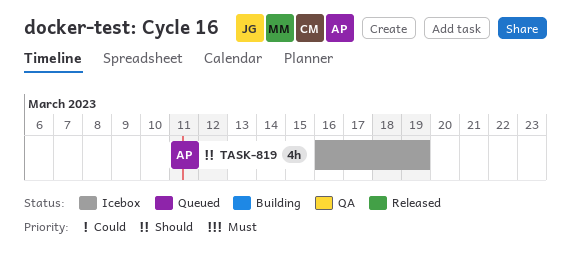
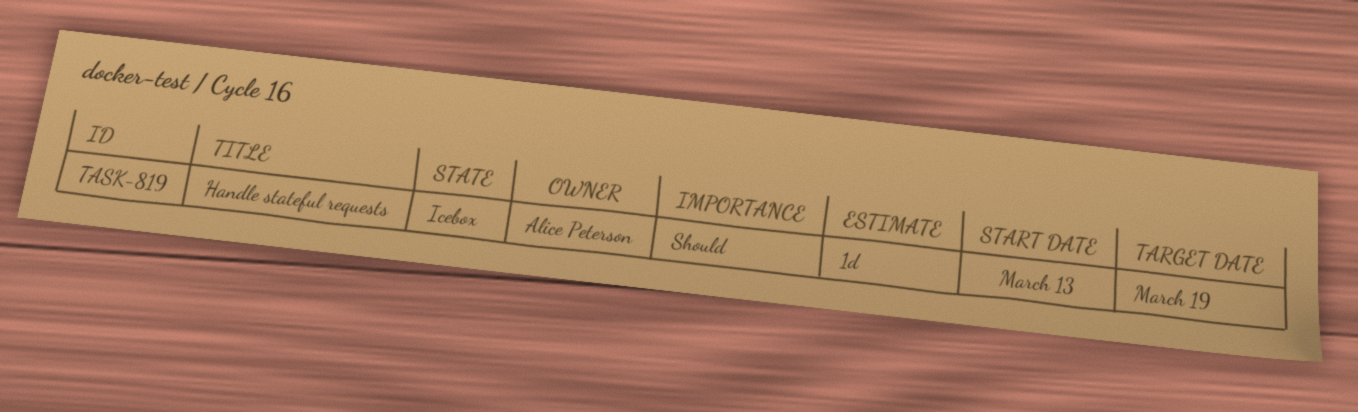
TASK-819, estimate: 4h -> 1d
TASK-819, start: Mar 16 -> Mar 13

